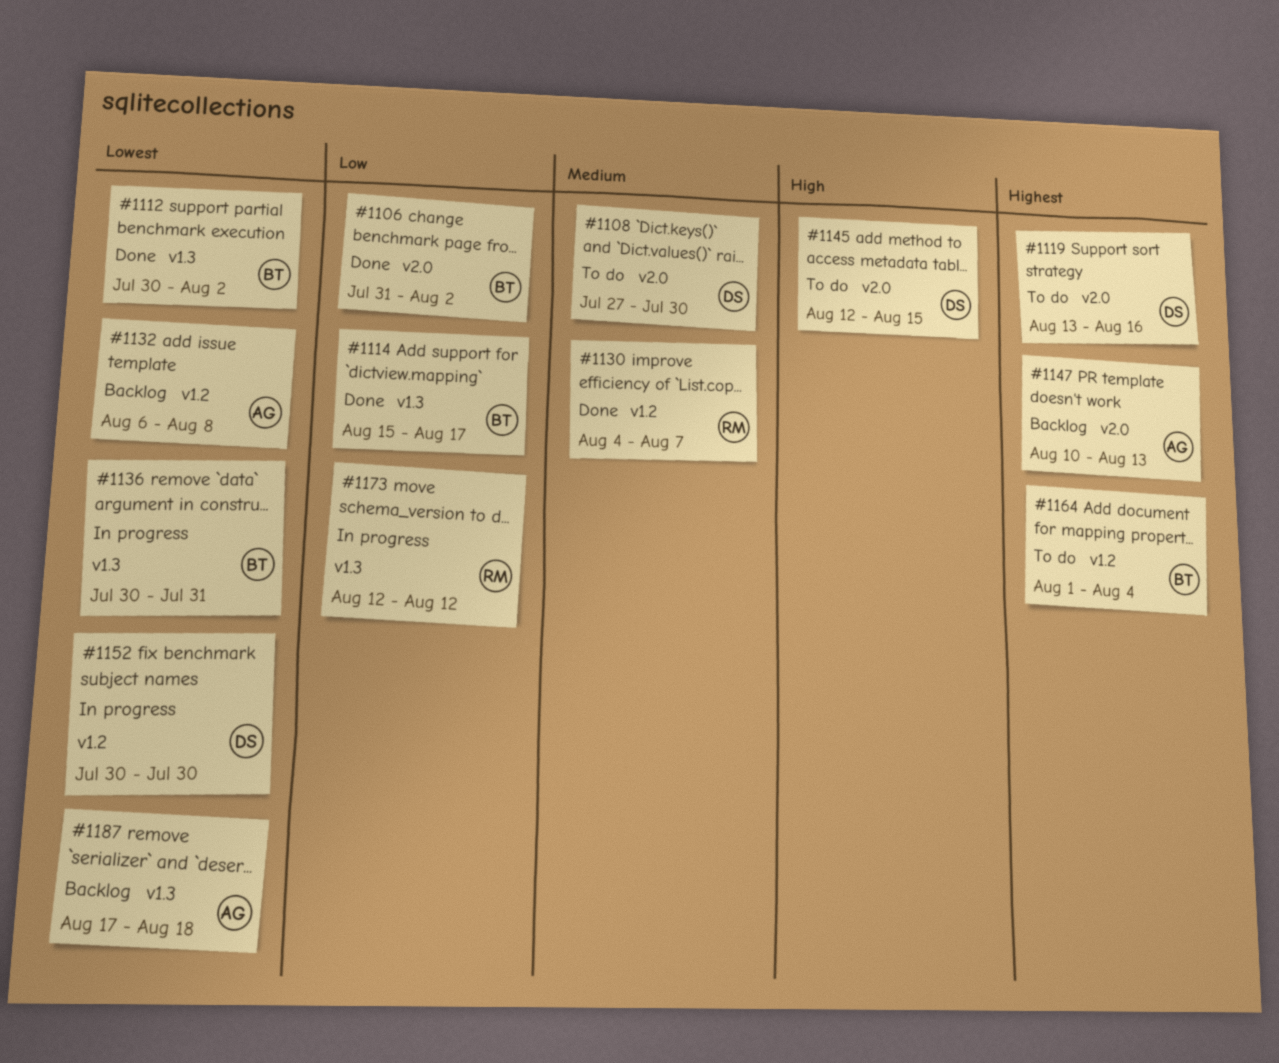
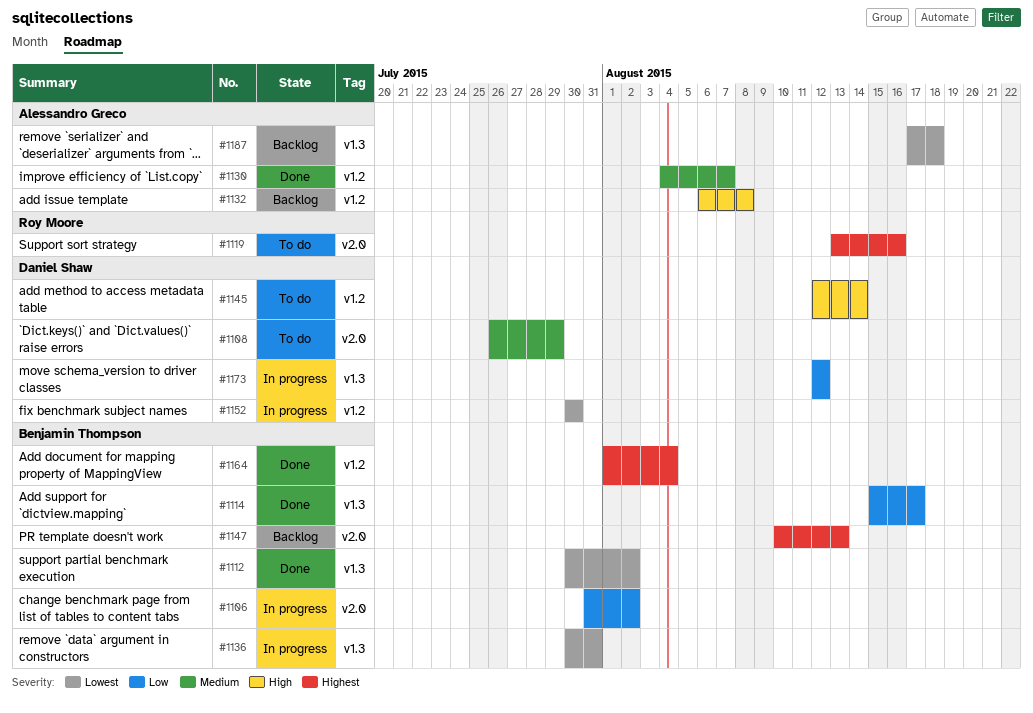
#1106, status: Done -> In progress
#1108, start: Jul 27 -> Jul 26
#1108, due: Jul 30 -> Jul 29
#1119, owner: Daniel Shaw -> Roy Moore
#1130, owner: Roy Moore -> Alessandro Greco
#1132, priority: Lowest -> High
#1145, label: v2.0 -> v1.2
#1145, due: Aug 15 -> Aug 14
#1147, owner: Alessandro Greco -> Benjamin Thompson
#1164, status: To do -> Done
#1173, owner: Roy Moore -> Daniel Shaw

